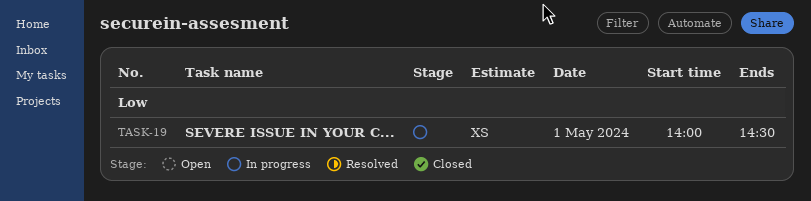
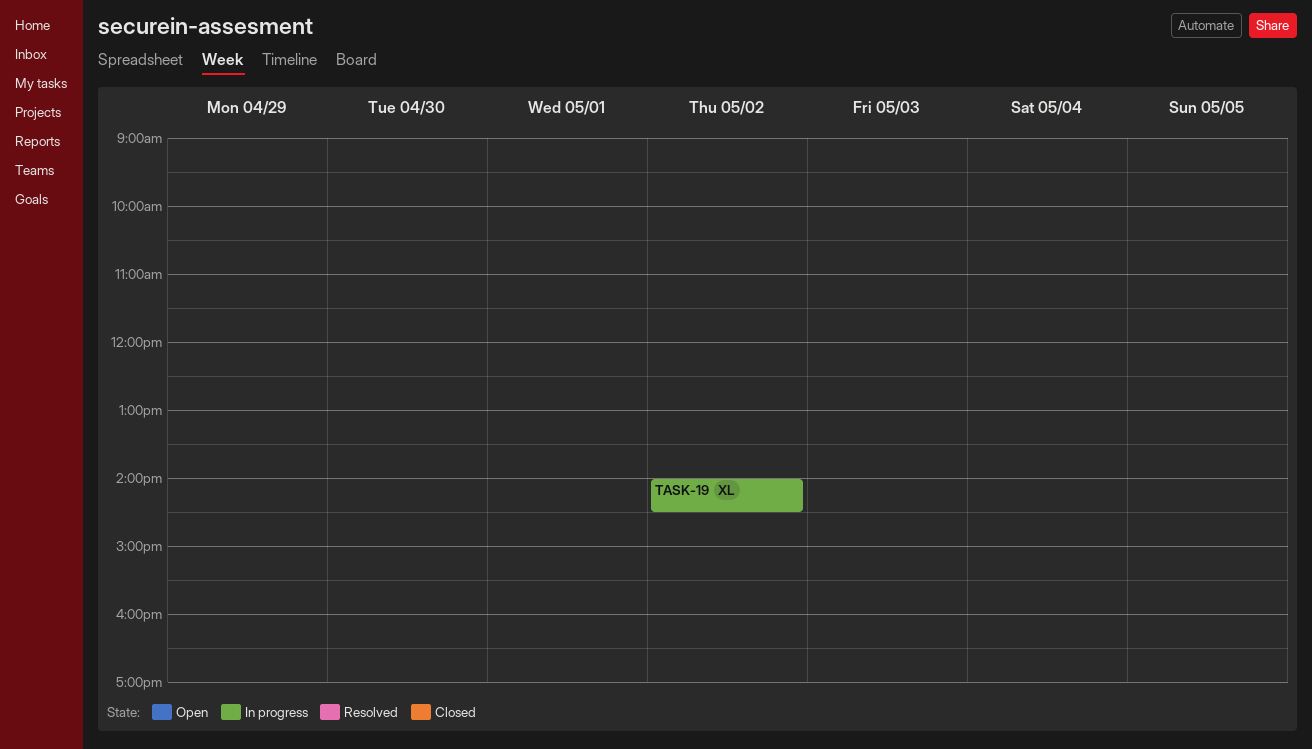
TASK-19, estimate: XS -> XL
TASK-19, day: May 1 -> May 2

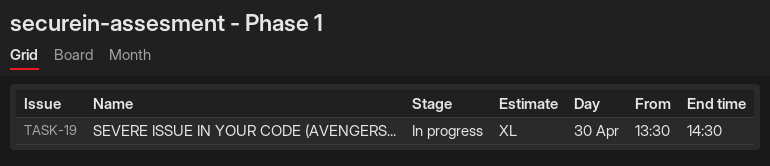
TASK-19, day: May 2 -> Apr 30
TASK-19, begins: 14:00 -> 13:30

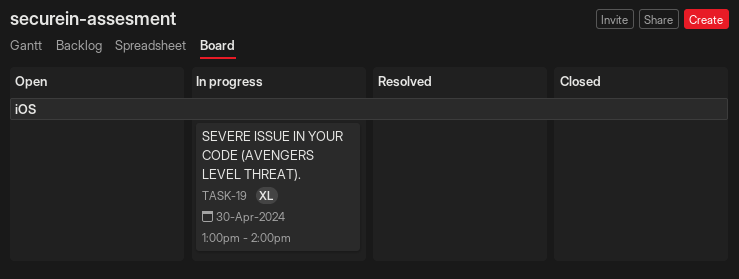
TASK-19, begins: 13:30 -> 13:00
TASK-19, ends: 14:30 -> 14:00

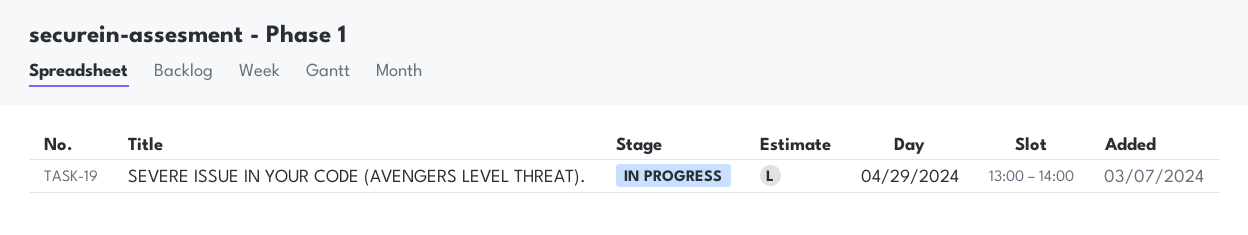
TASK-19, estimate: XL -> L
TASK-19, day: Apr 30 -> Apr 29

